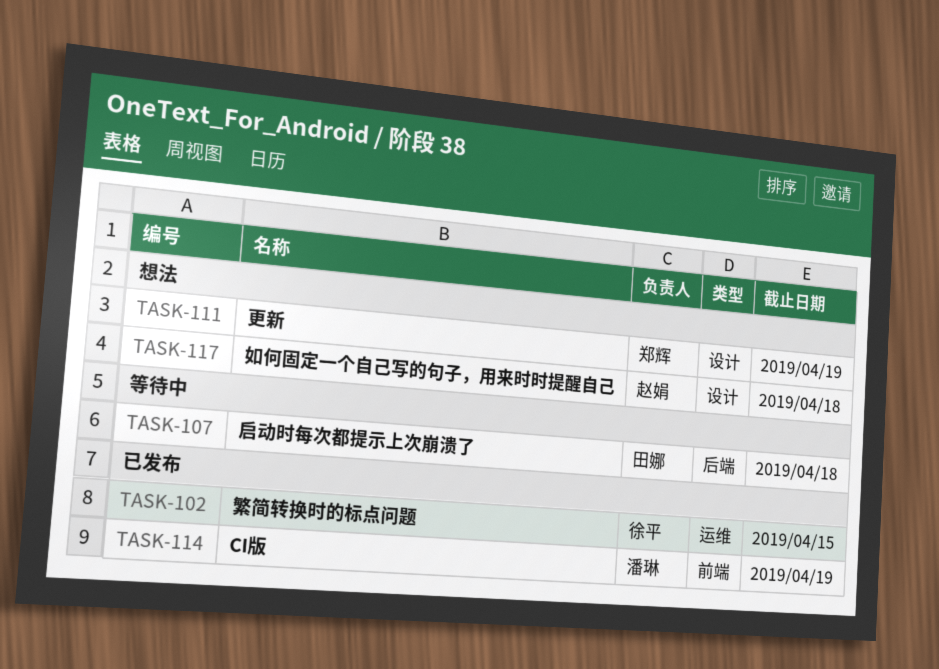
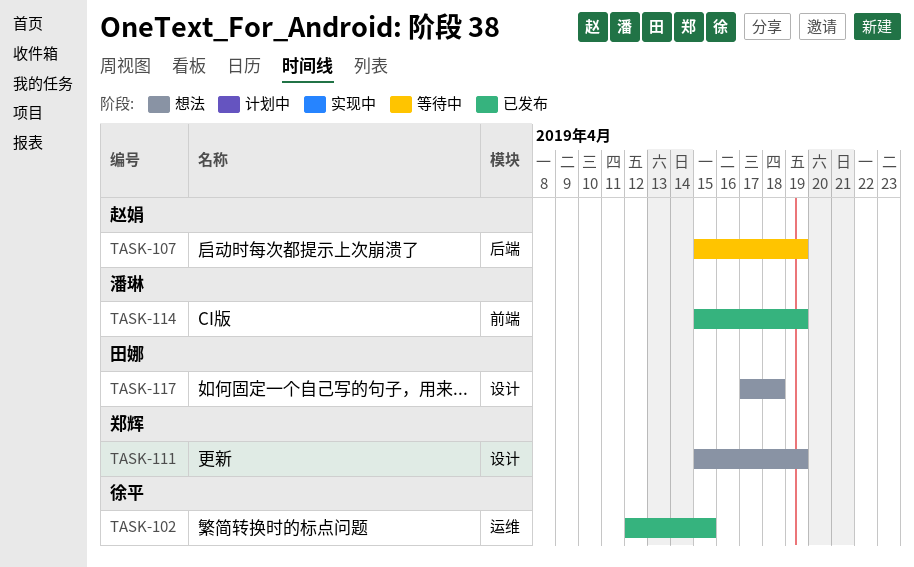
TASK-107, owner: 田娜 -> 赵娟
TASK-107, due: Apr 18 -> Apr 19
TASK-117, owner: 赵娟 -> 田娜

